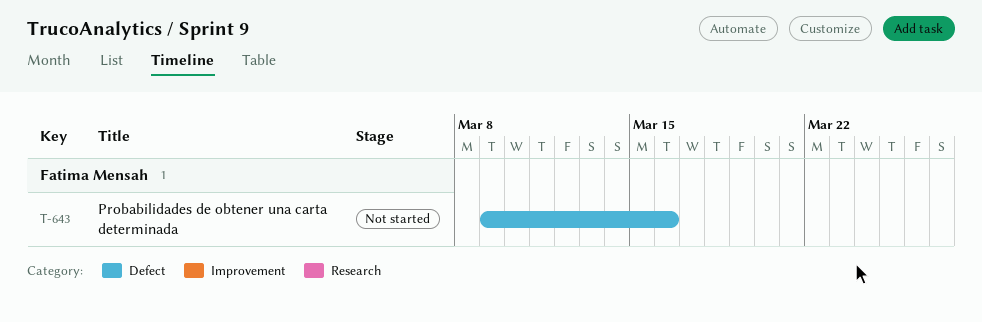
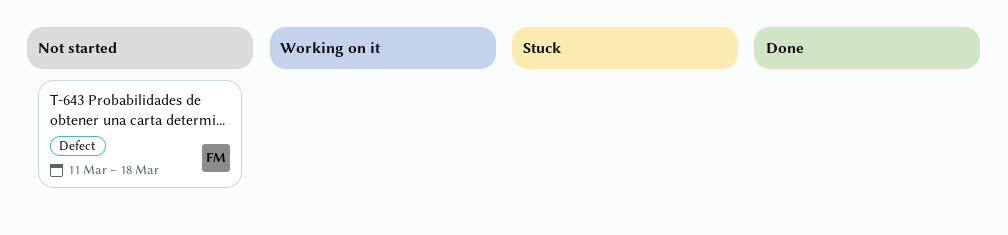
T-643, start: Mar 9 -> Mar 11
T-643, due: Mar 16 -> Mar 18

